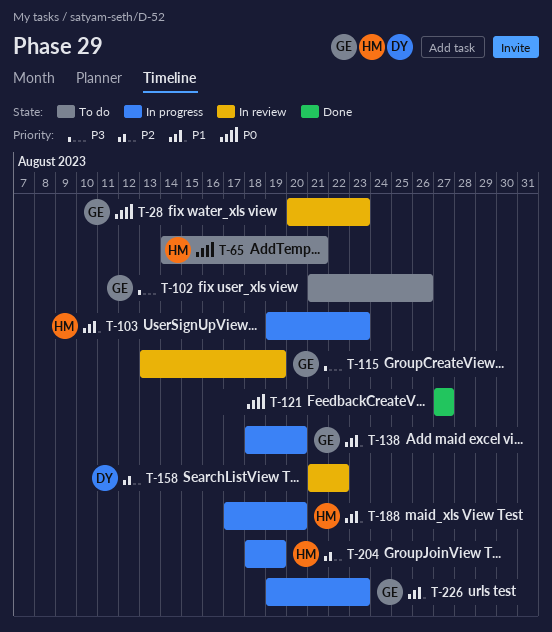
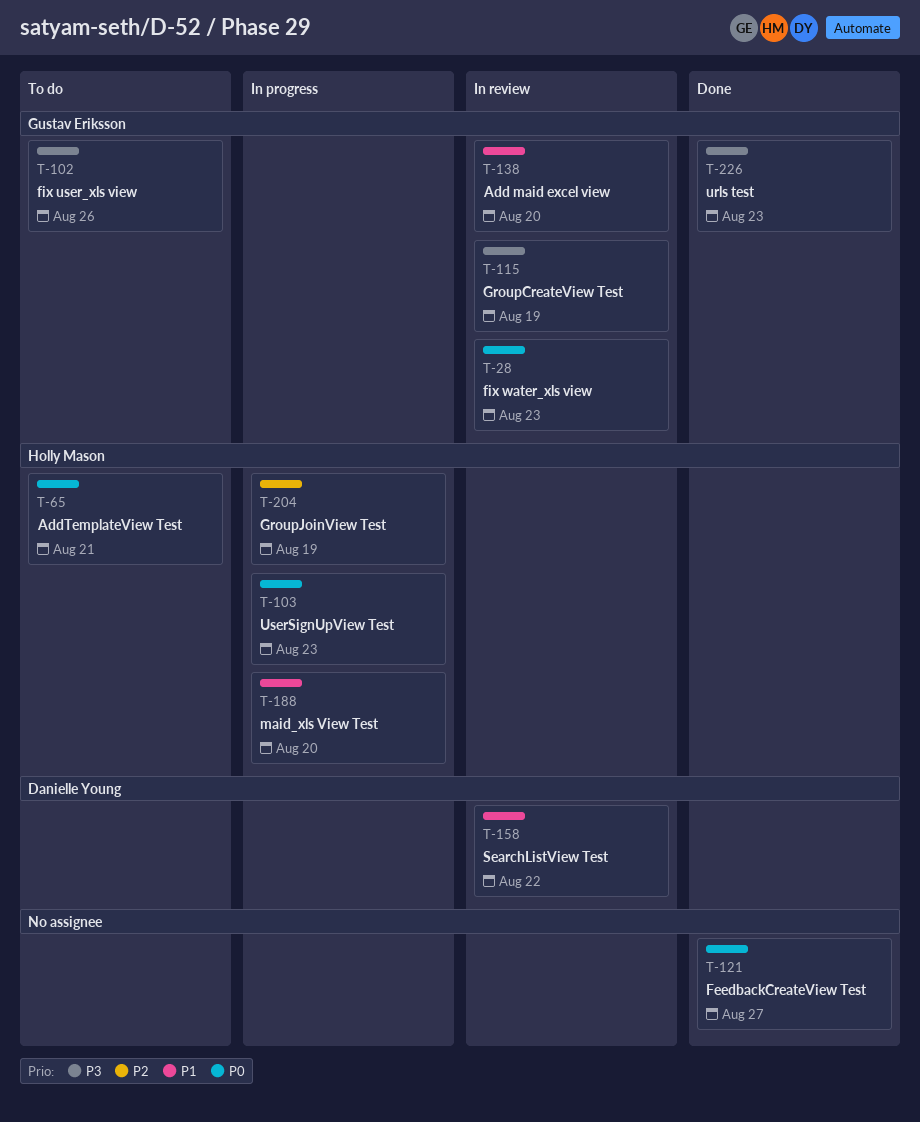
T-103, priority: P1 -> P0
T-138, status: In progress -> In review
T-158, priority: P2 -> P1
T-226, status: In progress -> Done
T-226, priority: P1 -> P3

